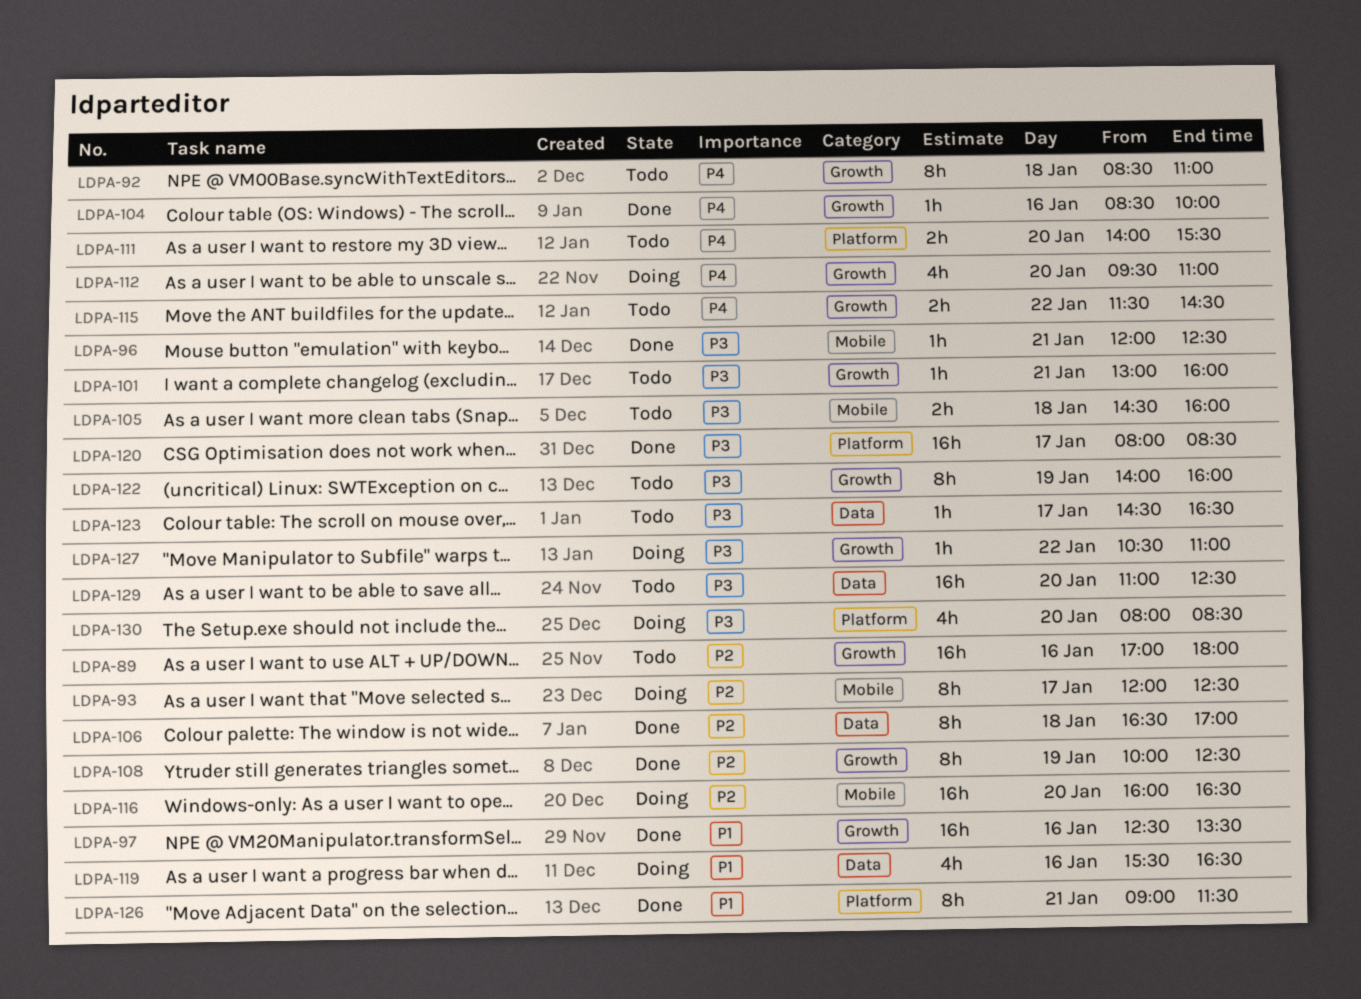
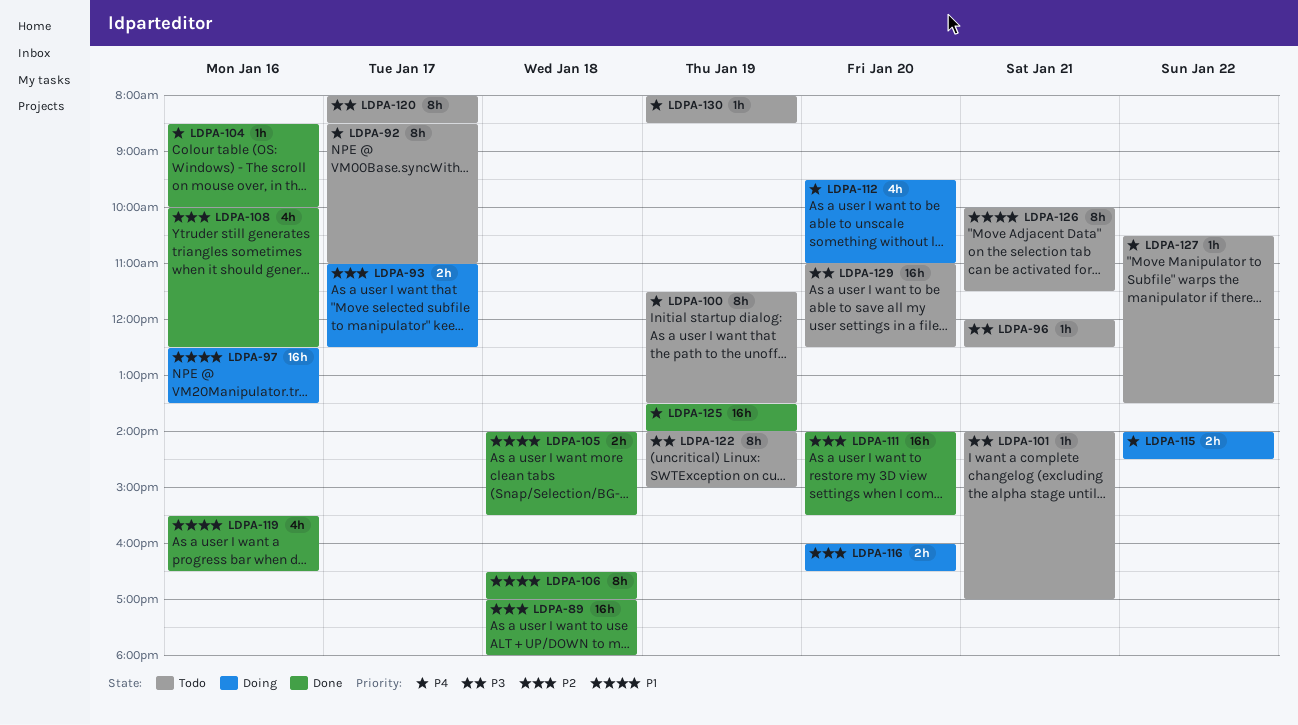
LDPA-89, status: Todo -> Done
LDPA-89, day: Jan 16 -> Jan 18
LDPA-92, day: Jan 18 -> Jan 17
LDPA-93, estimate: 8h -> 2h
LDPA-93, begins: 12:00 -> 11:00
LDPA-96, status: Done -> Todo
LDPA-97, status: Done -> Doing
LDPA-100: none -> present
LDPA-101, begins: 13:00 -> 14:00
LDPA-101, ends: 16:00 -> 17:00
LDPA-105, status: Todo -> Done
LDPA-105, priority: P3 -> P1
LDPA-105, begins: 14:30 -> 14:00
LDPA-105, ends: 16:00 -> 15:30
LDPA-106, priority: P2 -> P1
LDPA-108, estimate: 8h -> 4h
LDPA-108, day: Jan 19 -> Jan 16
LDPA-111, status: Todo -> Done
LDPA-111, priority: P4 -> P2
LDPA-111, estimate: 2h -> 16h
LDPA-115, status: Todo -> Doing
LDPA-115, begins: 11:30 -> 14:00
LDPA-116, estimate: 16h -> 2h
LDPA-119, status: Doing -> Done
LDPA-120, status: Done -> Todo
LDPA-120, estimate: 16h -> 8h
LDPA-122, ends: 16:00 -> 15:00
LDPA-123: present -> none
LDPA-125: none -> present
LDPA-126, status: Done -> Todo
LDPA-126, begins: 09:00 -> 10:00
LDPA-127, status: Doing -> Todo
LDPA-127, priority: P3 -> P4
LDPA-127, ends: 11:00 -> 13:30
LDPA-130, status: Doing -> Todo
LDPA-130, priority: P3 -> P4
LDPA-130, estimate: 4h -> 1h
LDPA-130, day: Jan 20 -> Jan 19

